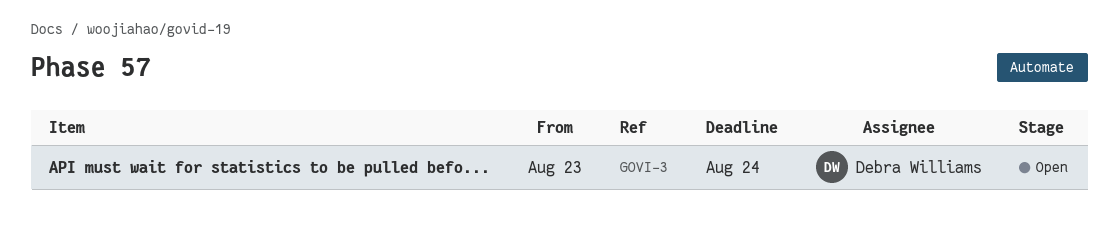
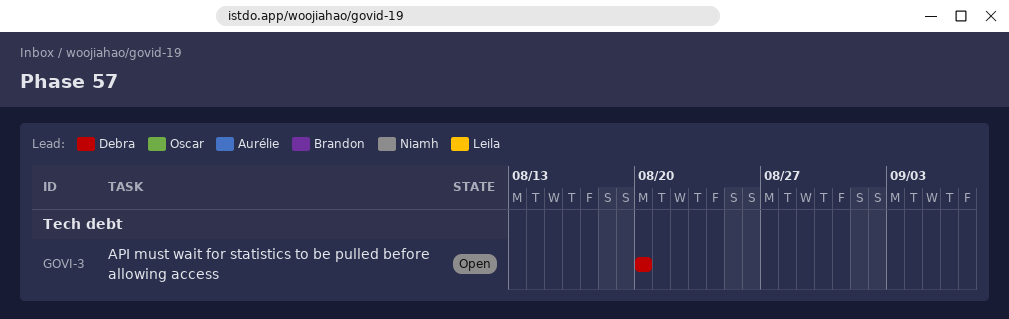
GOVI-3, start: Aug 23 -> Aug 20
GOVI-3, due: Aug 24 -> Aug 20

